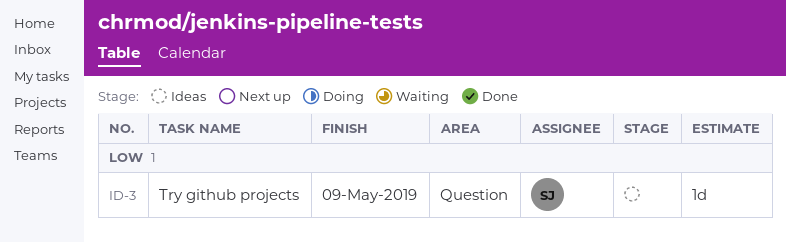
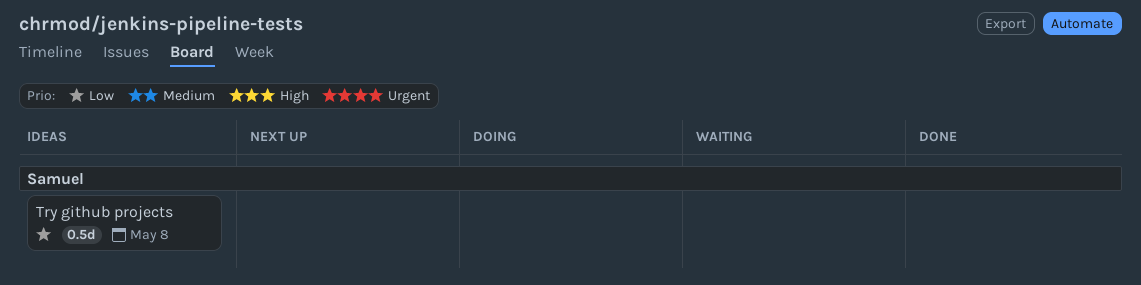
Try github projects, estimate: 1d -> 0.5d
Try github projects, due: May 9 -> May 8

